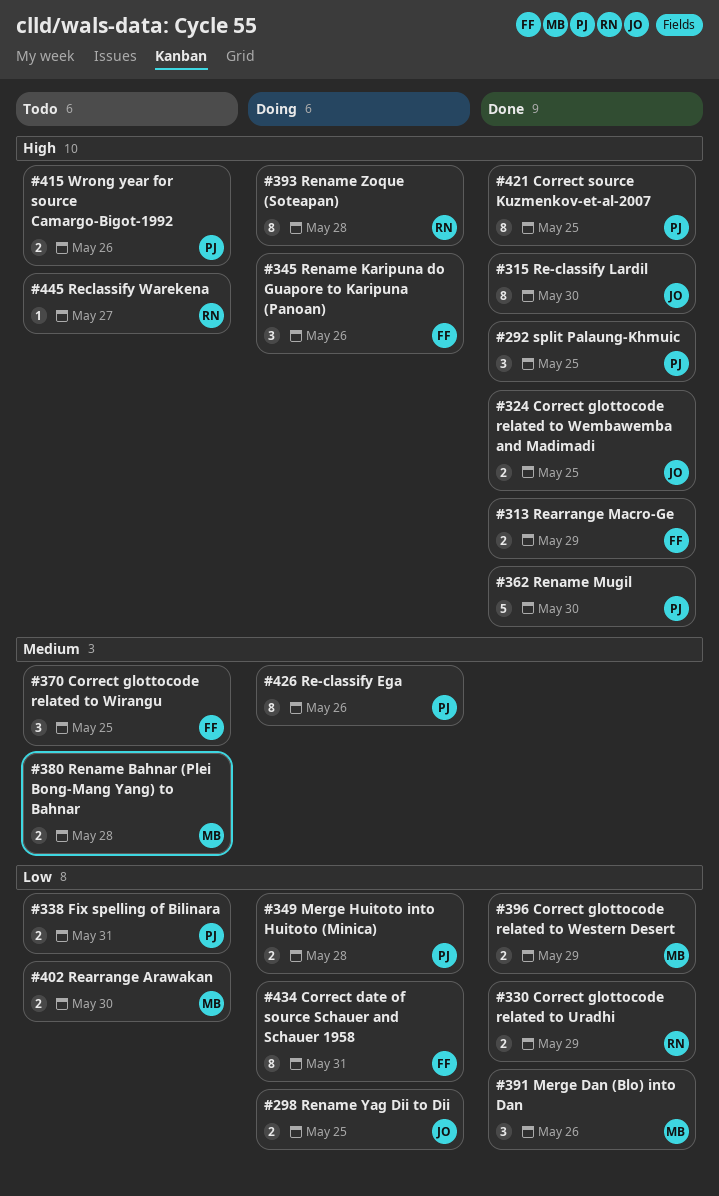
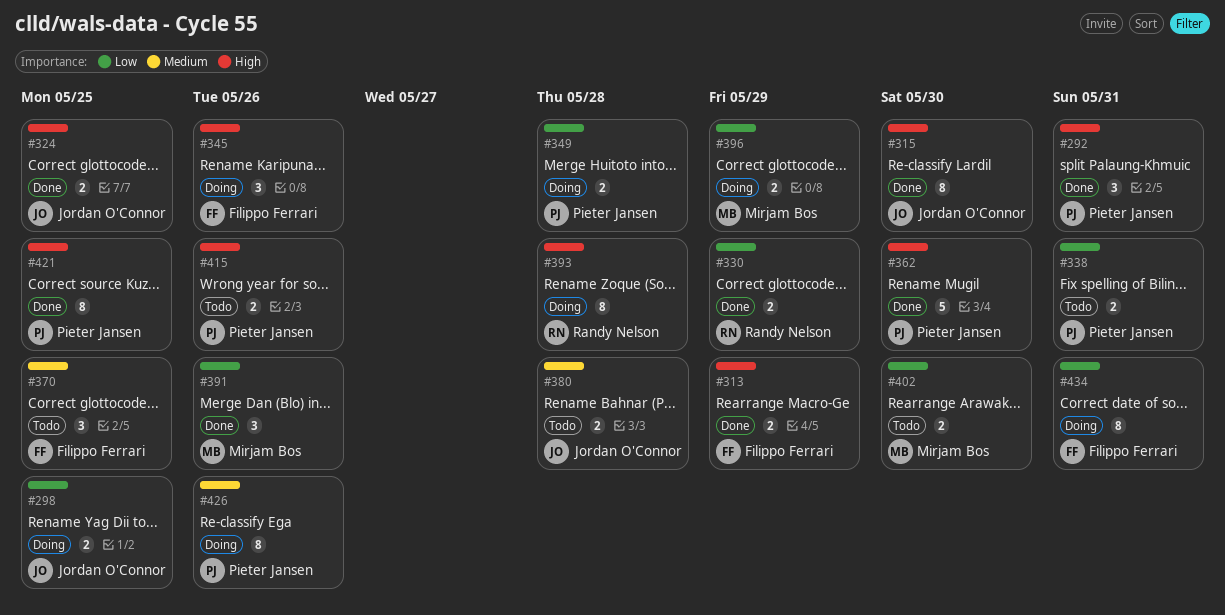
#292, due: May 25 -> May 31
#380, owner: Mirjam Bos -> Jordan O'Connor
#396, status: Done -> Doing
#445: present -> none

